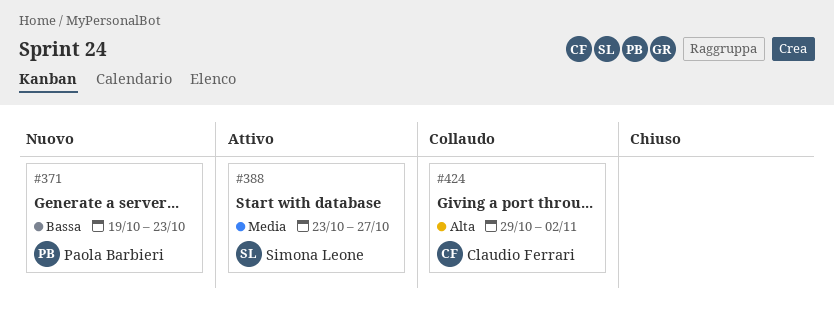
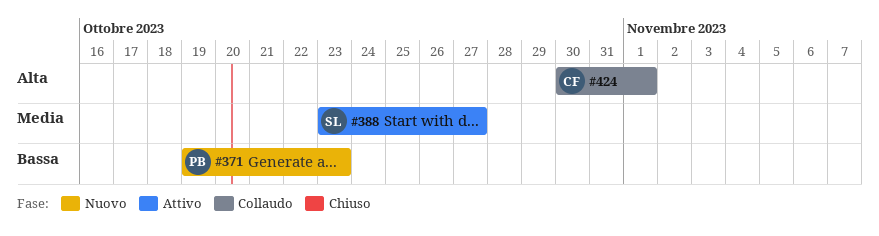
#424, start: Oct 29 -> Oct 30
#424, due: Nov 2 -> Nov 1

